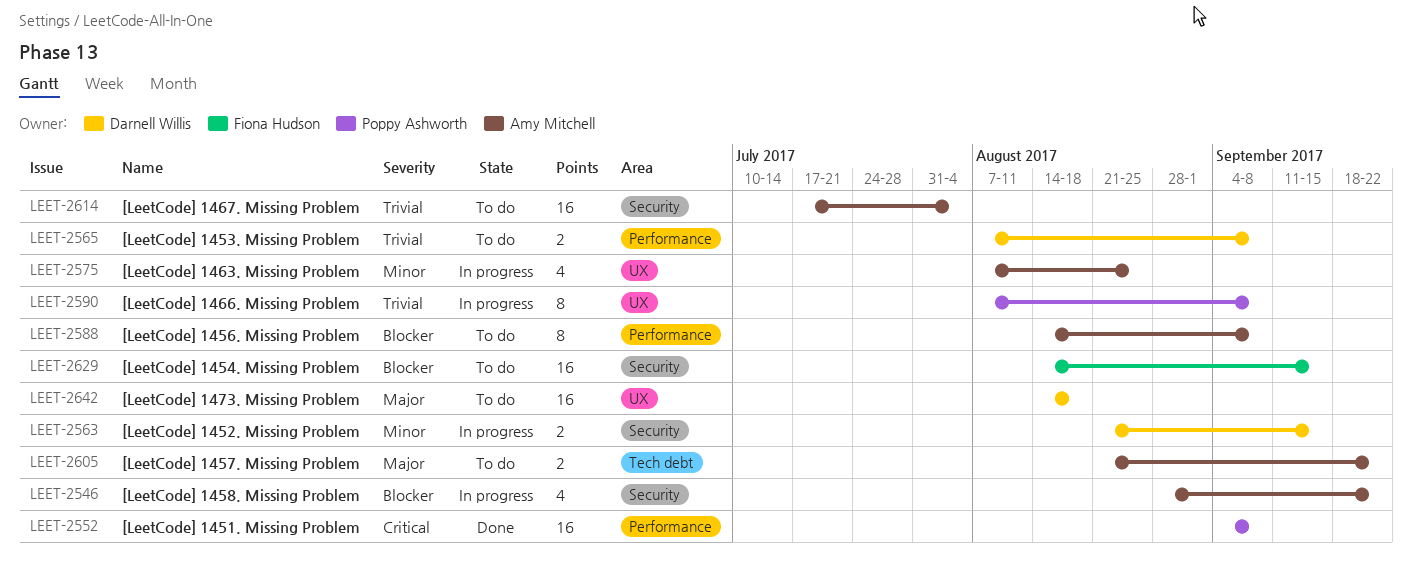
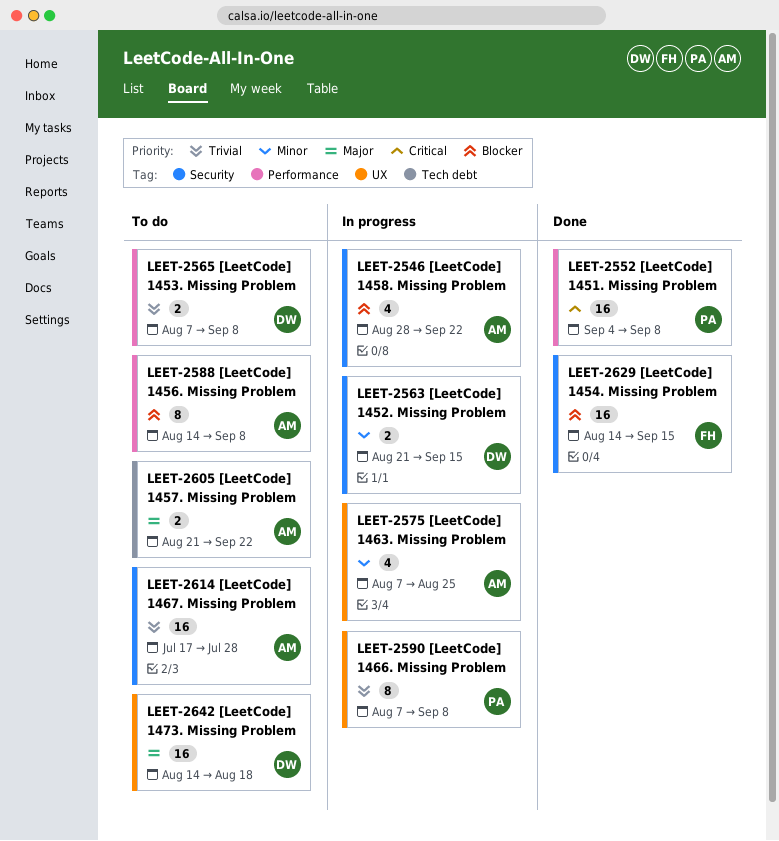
LEET-2614, due: Aug 4 -> Jul 28
LEET-2629, status: To do -> Done

